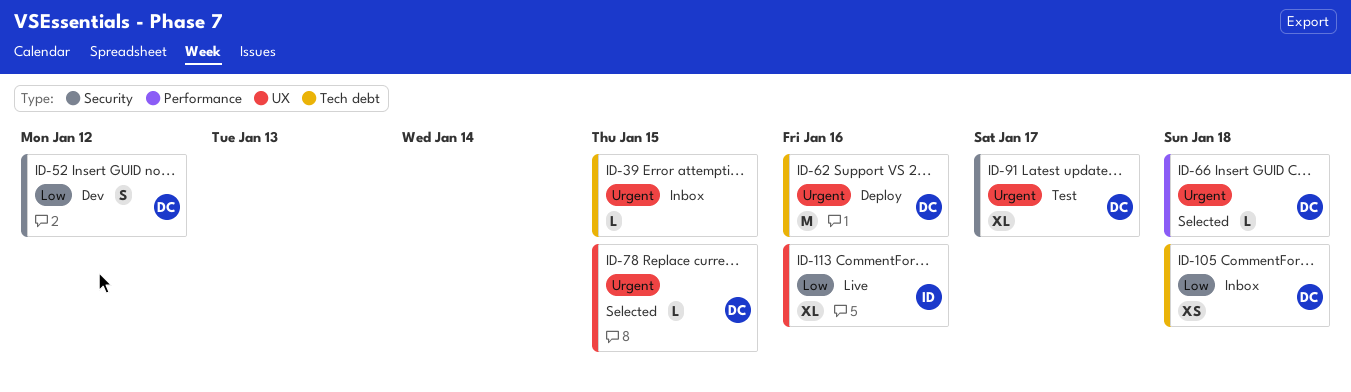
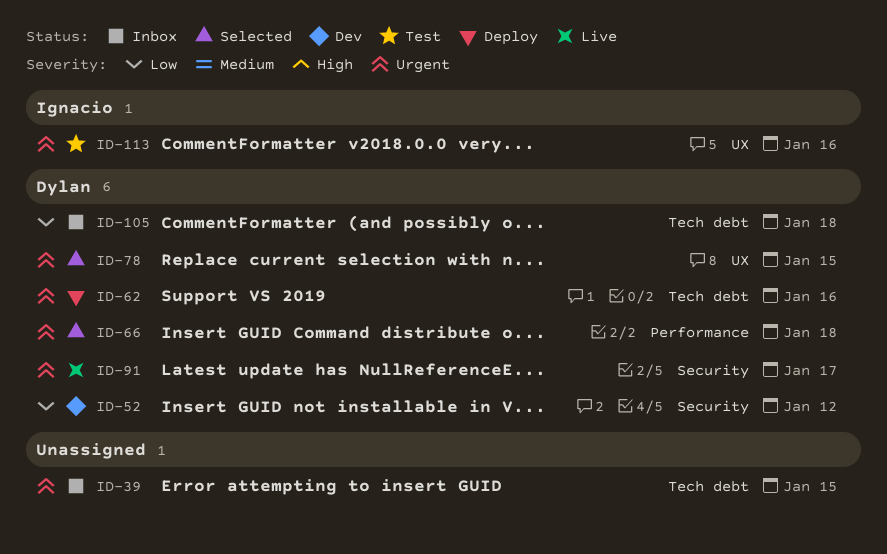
ID-91, status: Test -> Live
ID-113, status: Live -> Test
ID-113, priority: Low -> Urgent

